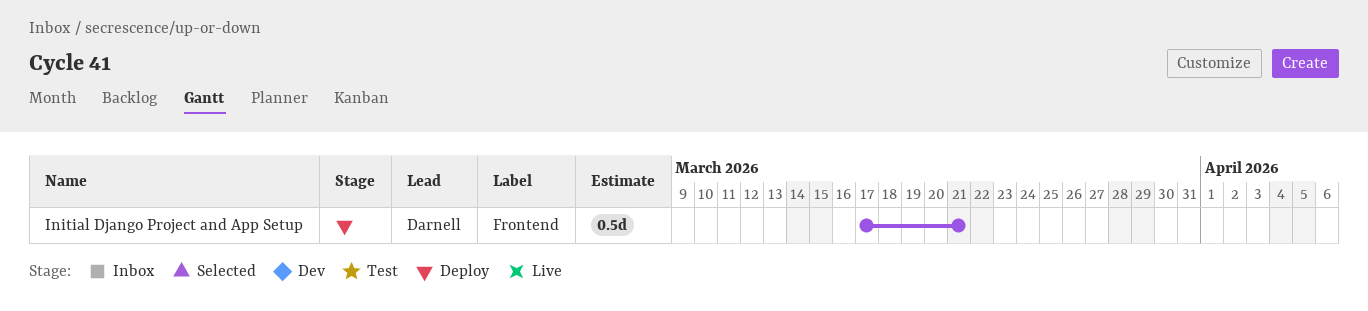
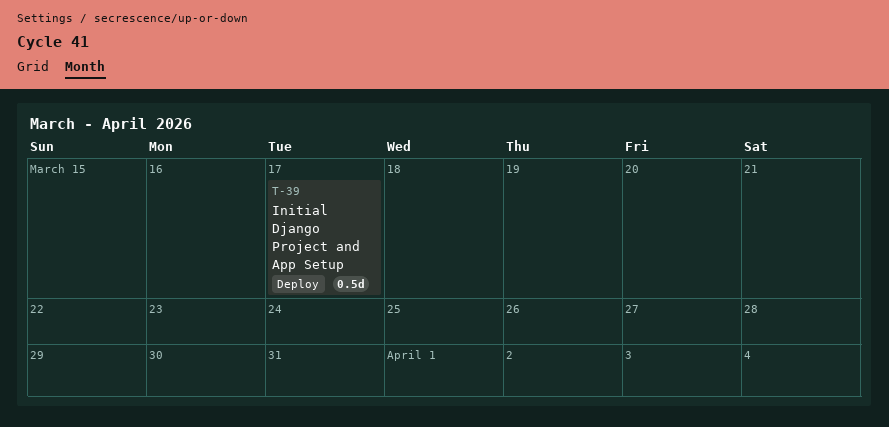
Initial Django Project and App Setup, due: Mar 21 -> Mar 17

